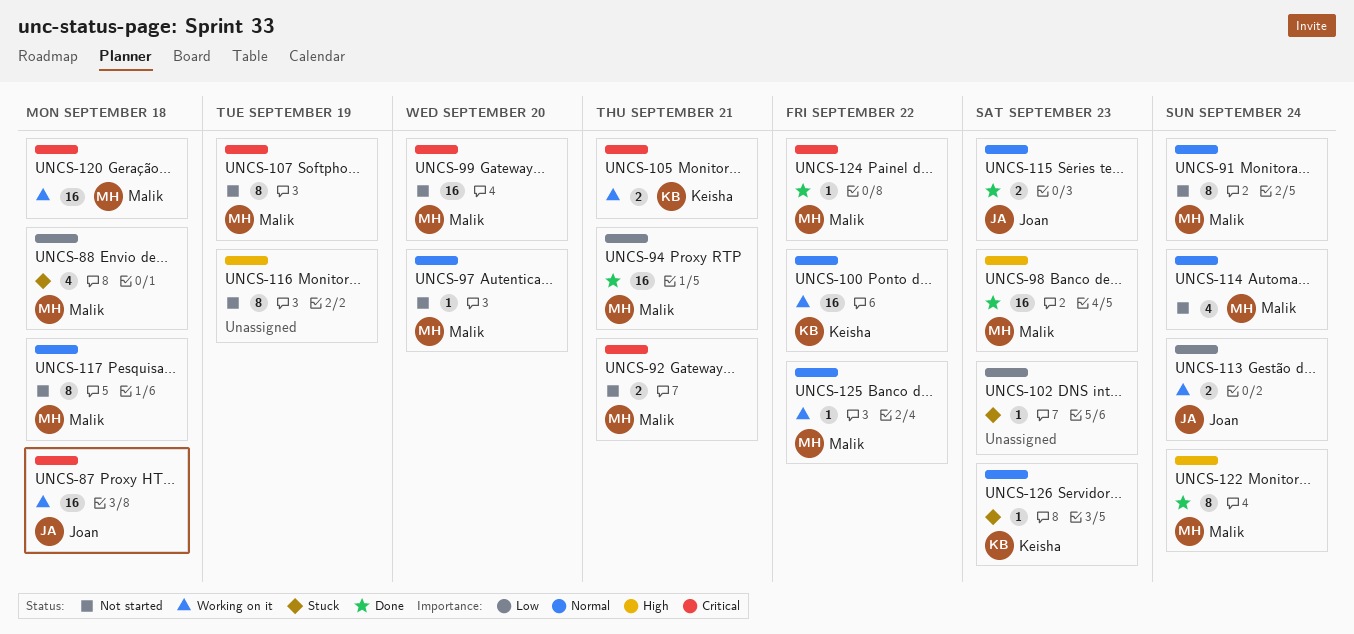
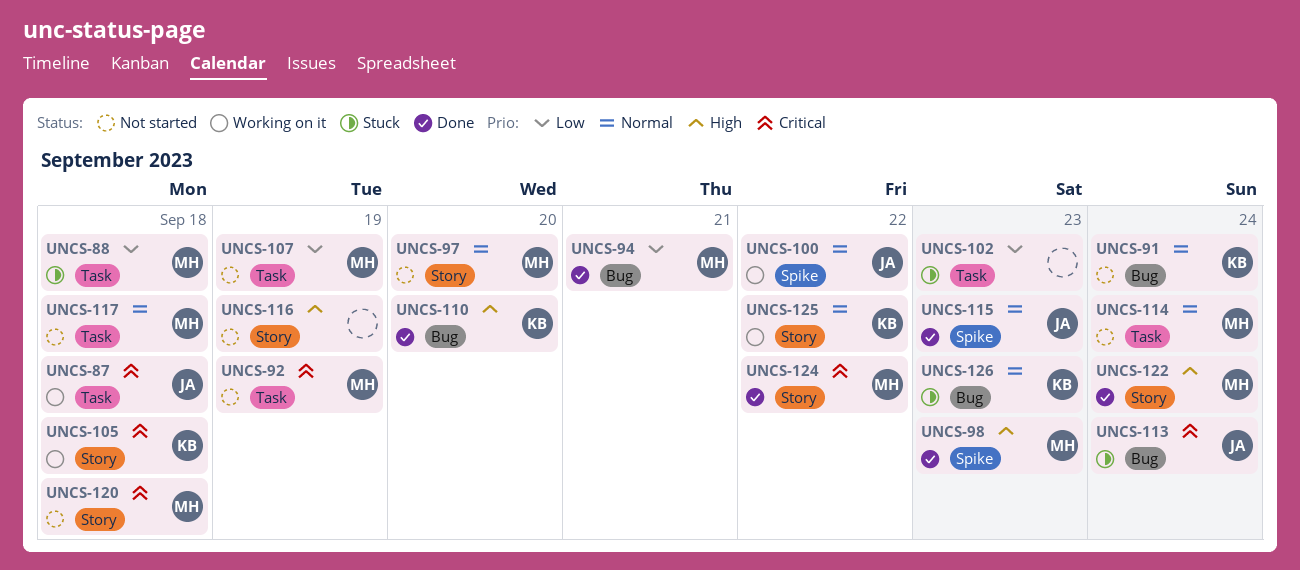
UNCS-91, owner: Malik -> Keisha
UNCS-92, due: Sep 21 -> Sep 19
UNCS-99: present -> none
UNCS-100, owner: Keisha -> Joan
UNCS-105, due: Sep 21 -> Sep 18
UNCS-107, priority: Critical -> Low
UNCS-110: none -> present
UNCS-113, status: Working on it -> Stuck
UNCS-113, priority: Low -> Critical
UNCS-120, status: Working on it -> Not started
UNCS-125, owner: Malik -> Keisha

